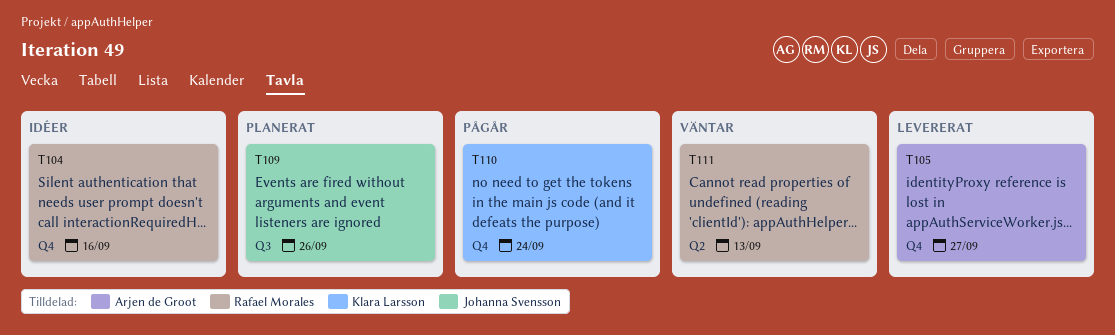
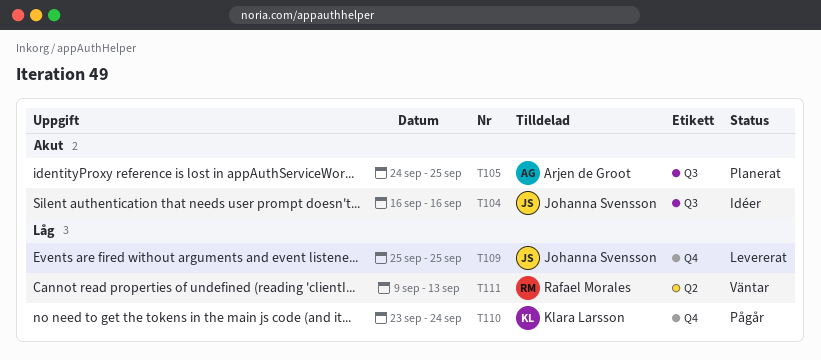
T104, owner: Rafael Morales -> Johanna Svensson
T104, label: Q4 -> Q3
T105, status: Levererat -> Planerat
T105, label: Q4 -> Q3
T105, due: Sep 27 -> Sep 25
T109, status: Planerat -> Levererat
T109, label: Q3 -> Q4
T109, due: Sep 26 -> Sep 25

